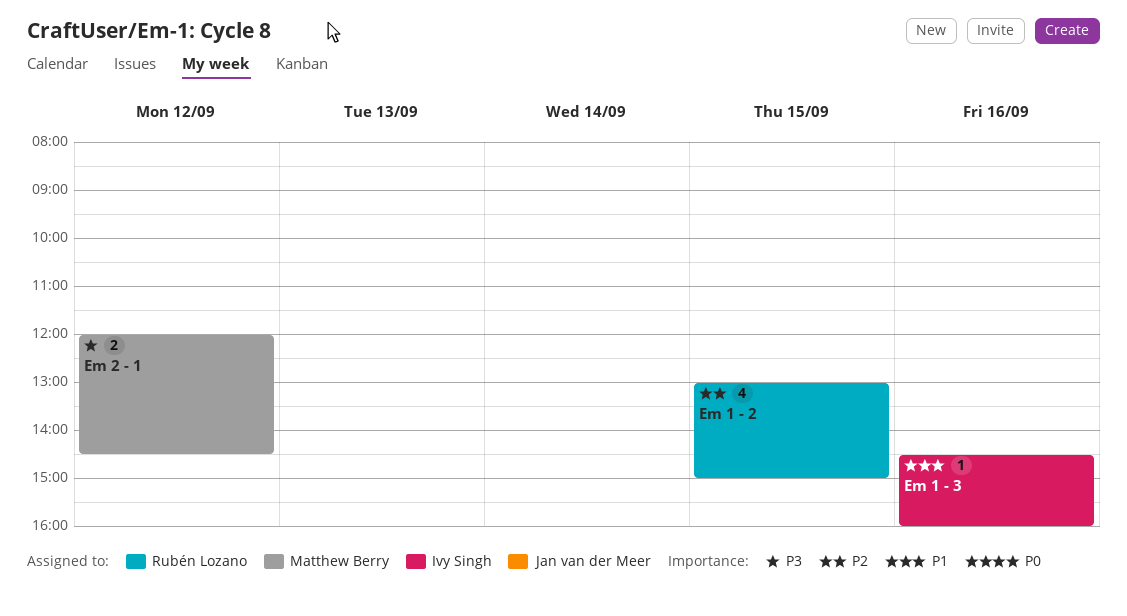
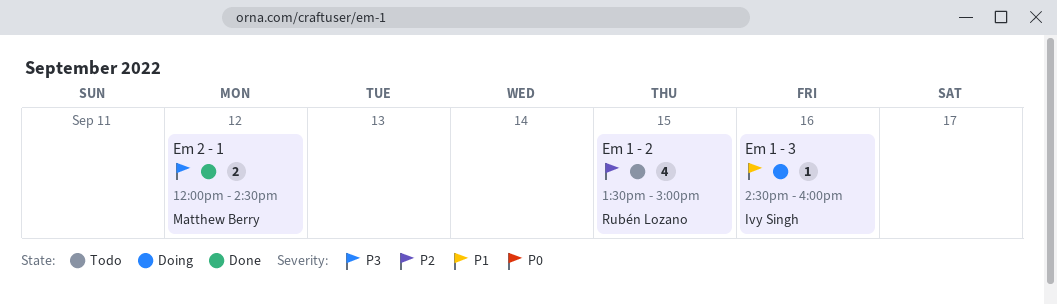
Em 1 - 2, begins: 13:00 -> 13:30

